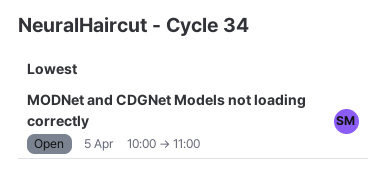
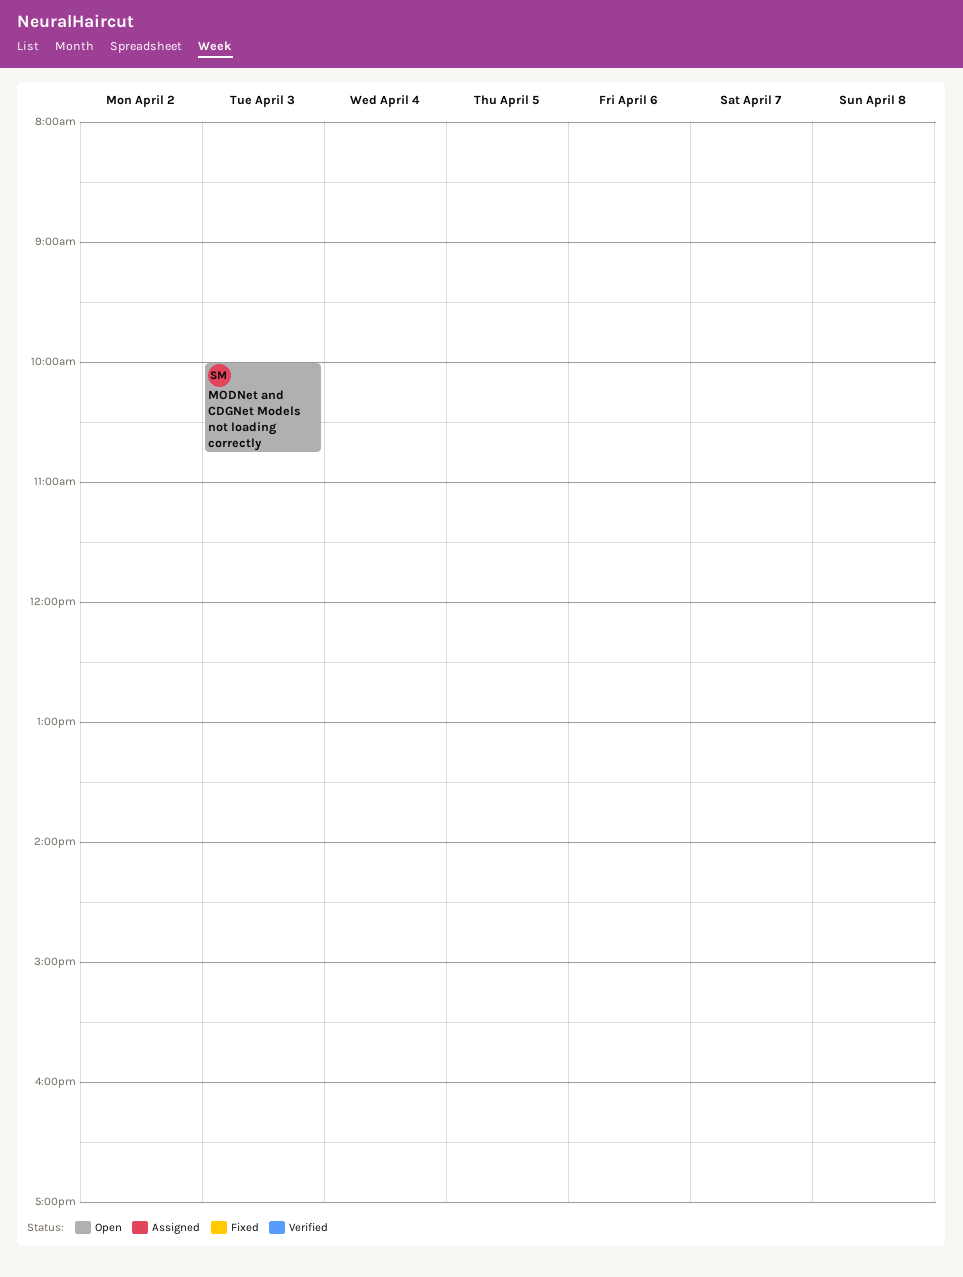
MODNet and CDGNet Models not loading correctly, day: Apr 5 -> Apr 3
MODNet and CDGNet Models not loading correctly, ends: 11:00 -> 10:45

